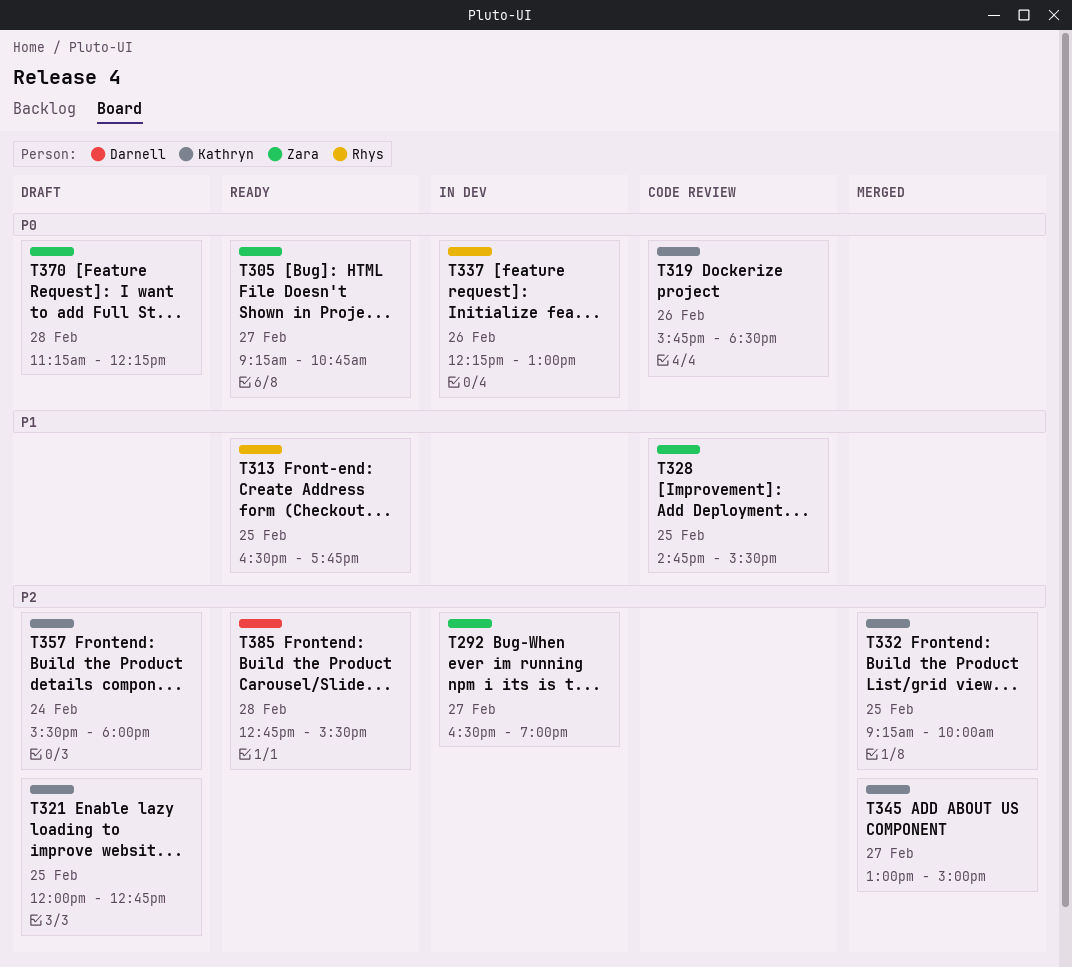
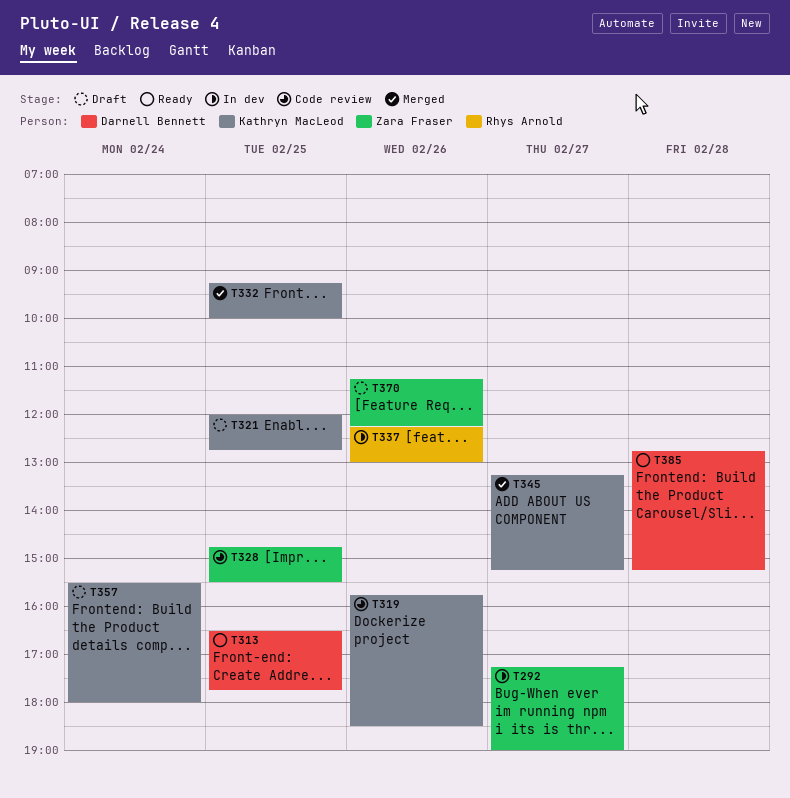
T292, begins: 16:30 -> 17:15
T305: present -> none
T313, owner: Rhys Arnold -> Darnell Bennett
T345, begins: 13:00 -> 13:15
T345, ends: 15:00 -> 15:15
T370, day: Feb 28 -> Feb 26
T385, ends: 15:30 -> 15:15

